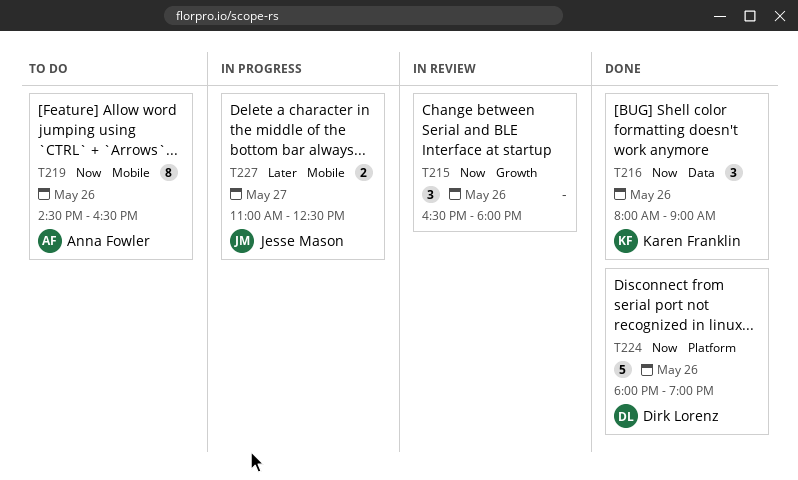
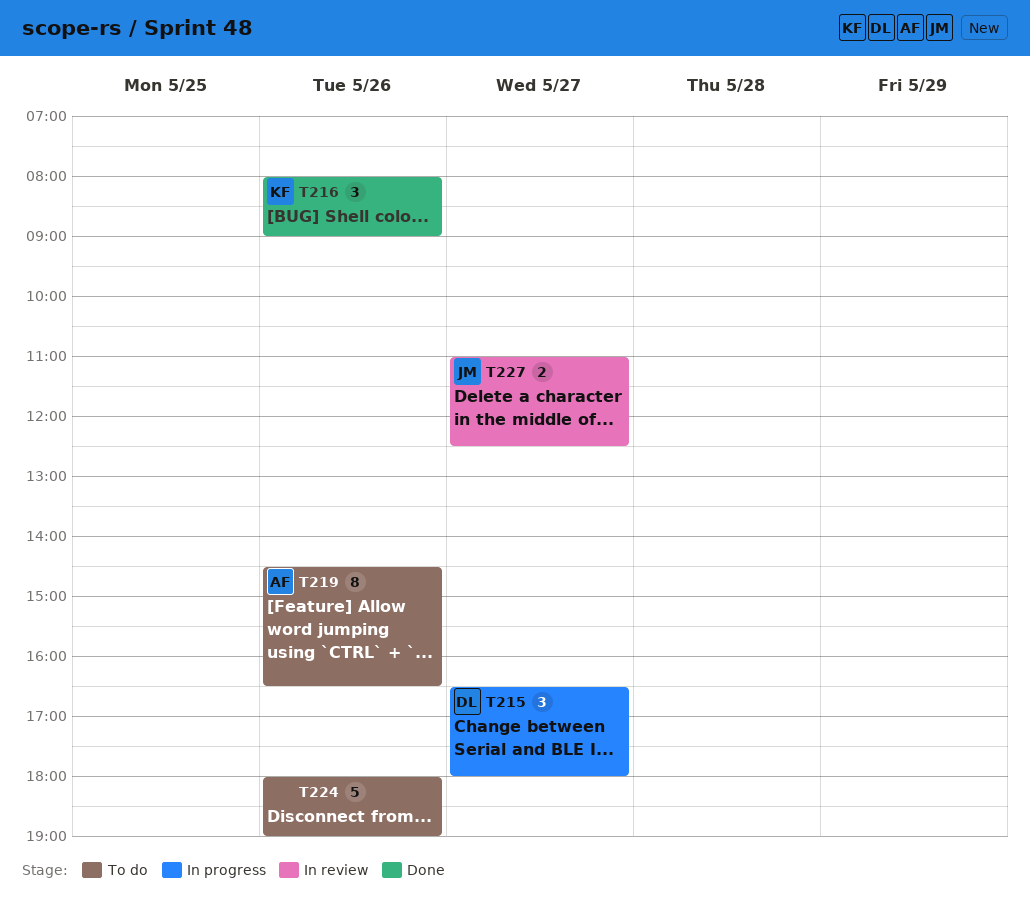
T215, status: In review -> In progress
T215, owner: none -> Dirk Lorenz
T215, day: May 26 -> May 27
T224, status: Done -> To do
T224, owner: Dirk Lorenz -> none
T227, status: In progress -> In review

